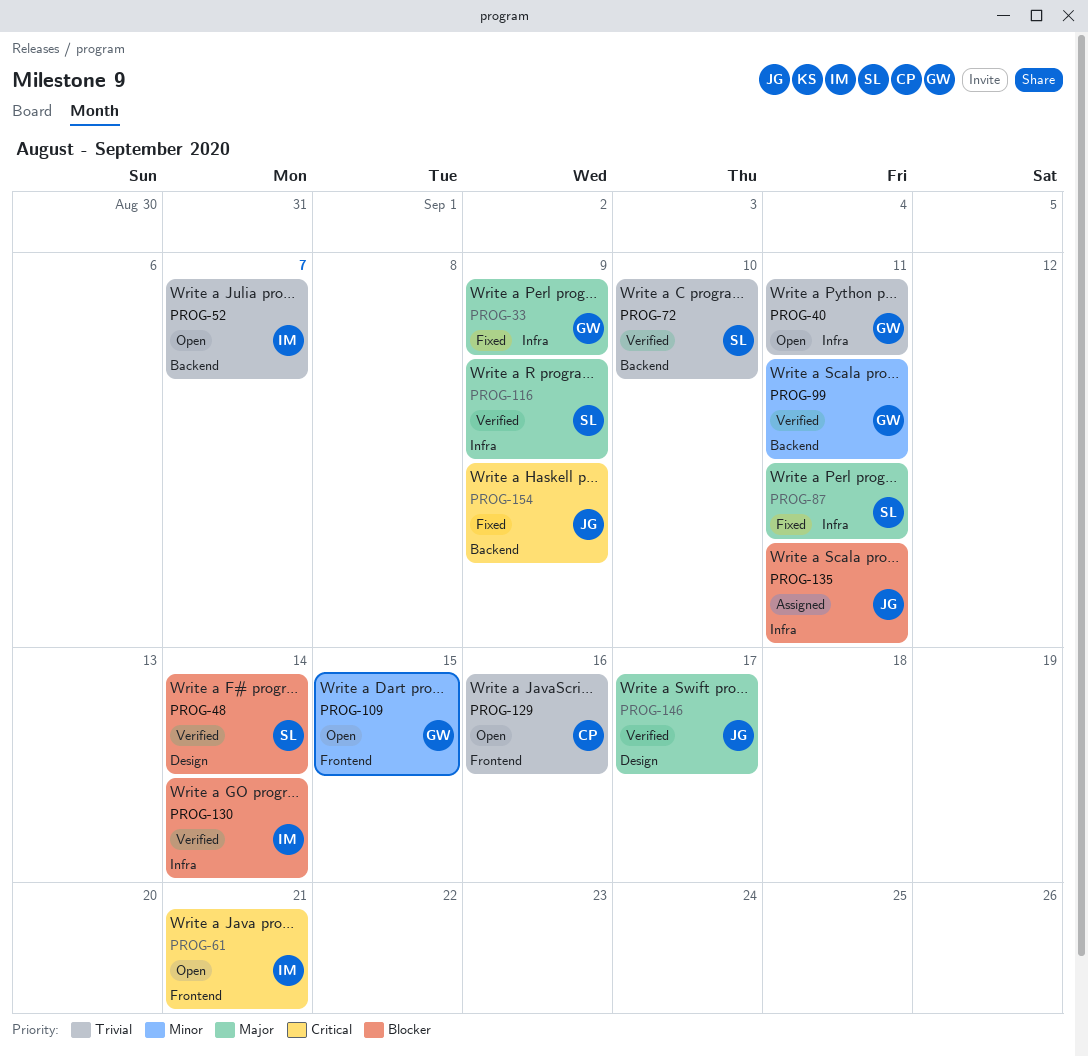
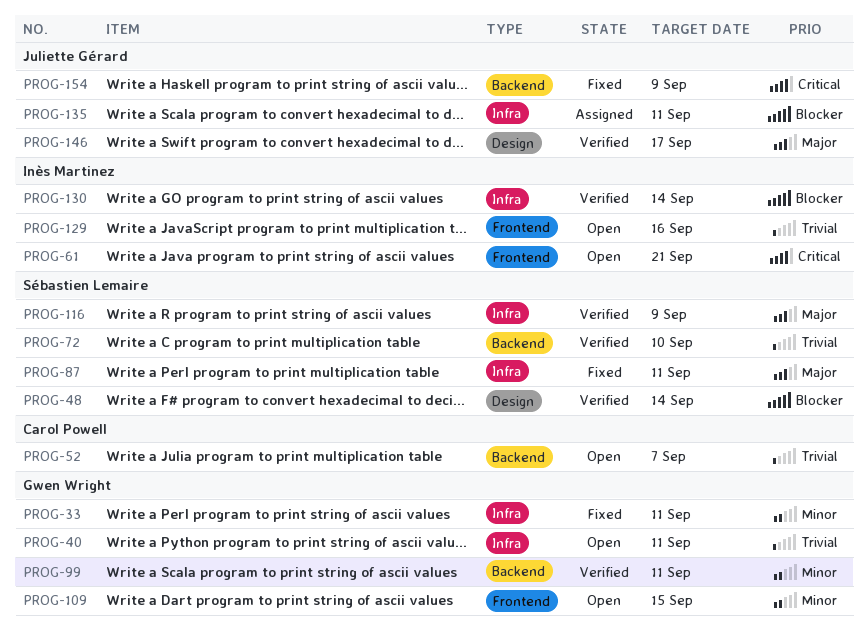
PROG-33, priority: Major -> Minor
PROG-33, due: Sep 9 -> Sep 11
PROG-52, owner: Inès Martinez -> Carol Powell
PROG-129, owner: Carol Powell -> Inès Martinez

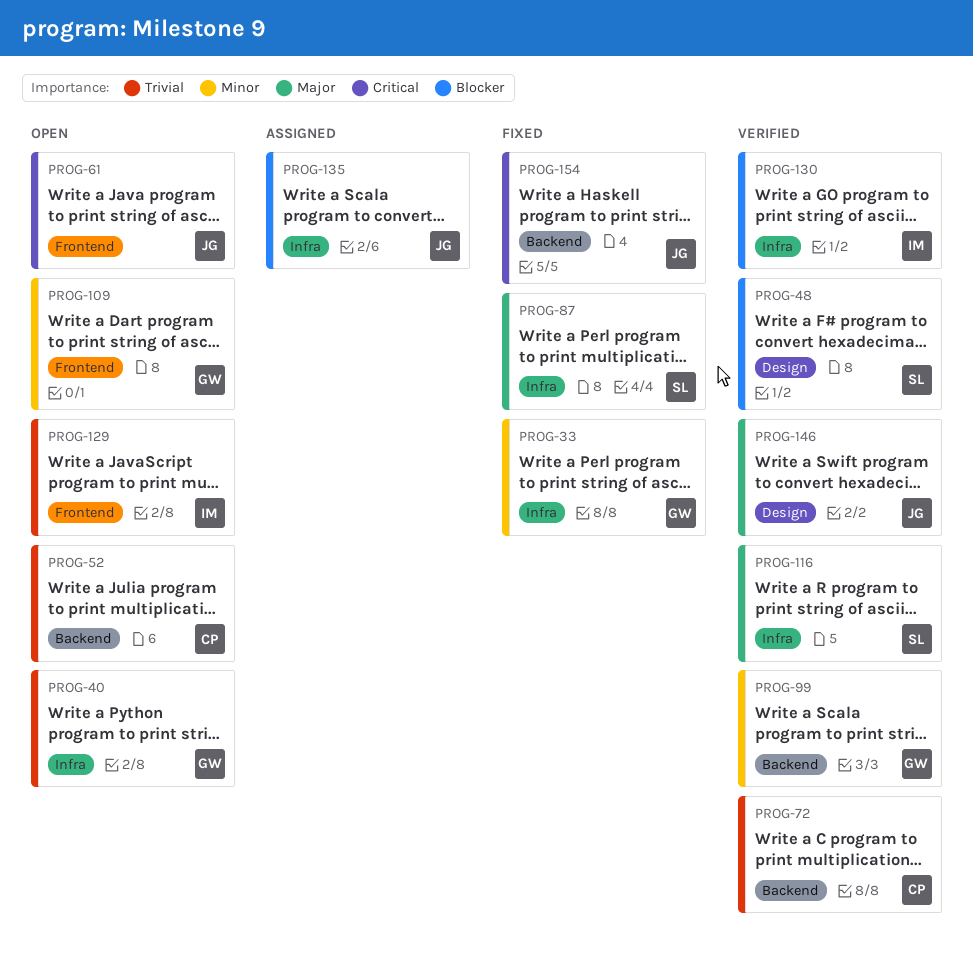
PROG-61, owner: Inès Martinez -> Juliette Gérard
PROG-72, owner: Sébastien Lemaire -> Carol Powell

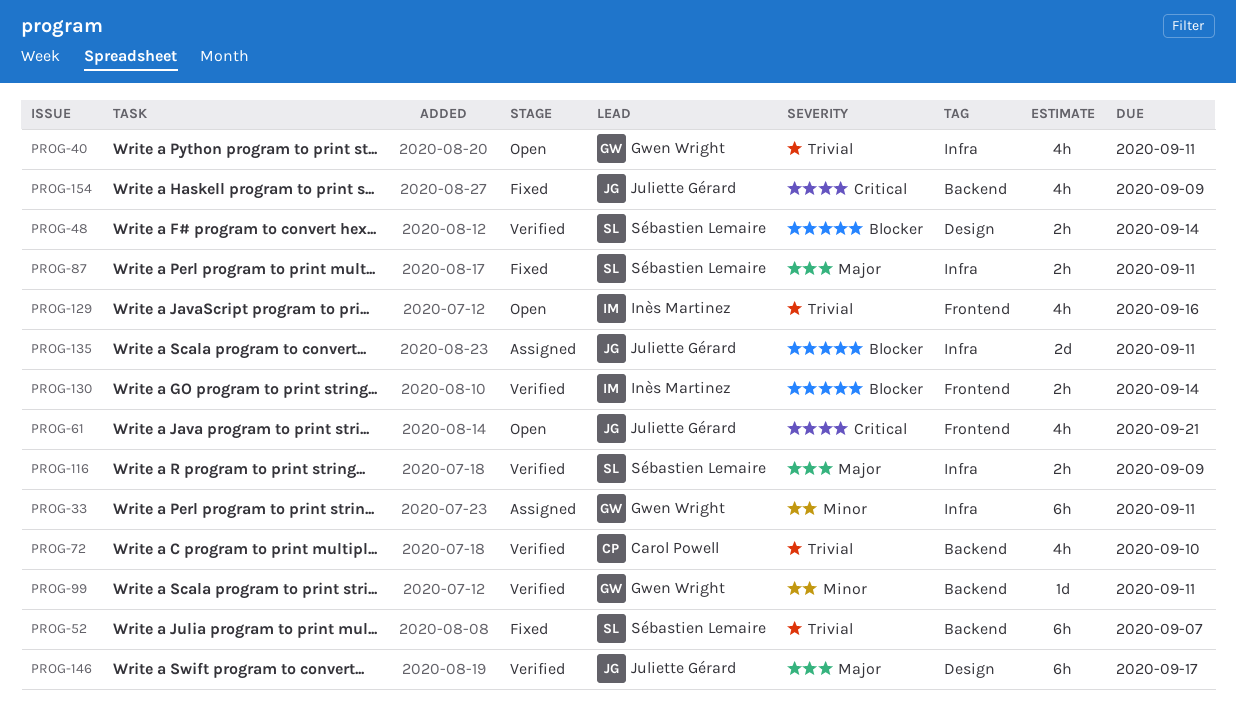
PROG-33, status: Fixed -> Assigned
PROG-52, status: Open -> Fixed
PROG-52, owner: Carol Powell -> Sébastien Lemaire
PROG-109: present -> none
PROG-130, label: Infra -> Frontend

